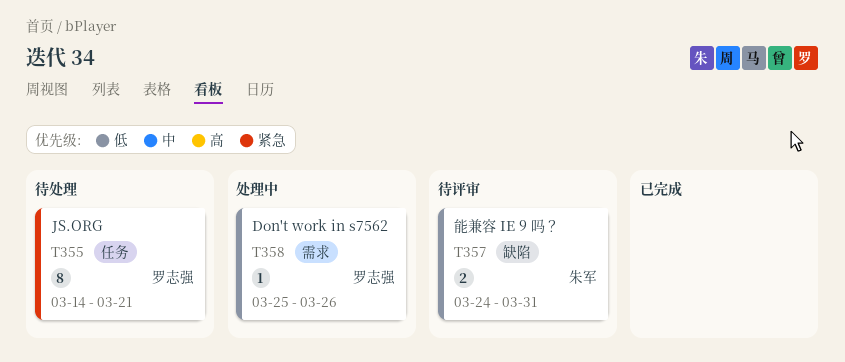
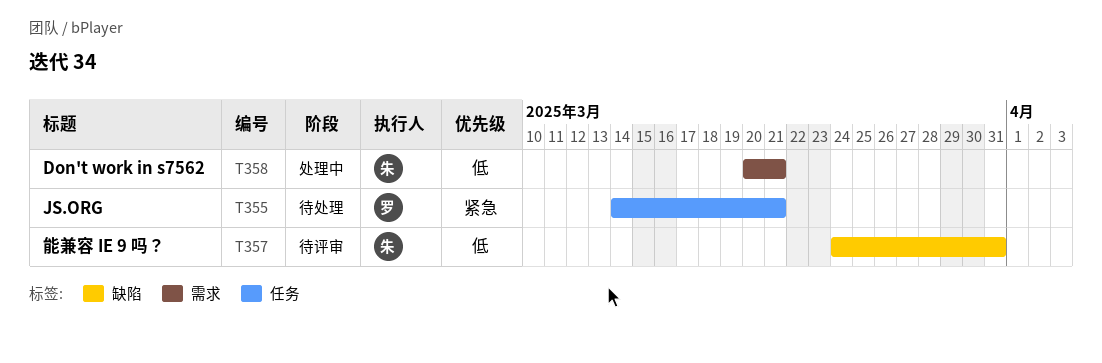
T358, owner: 罗志强 -> 朱军
T358, start: Mar 25 -> Mar 20
T358, due: Mar 26 -> Mar 21

